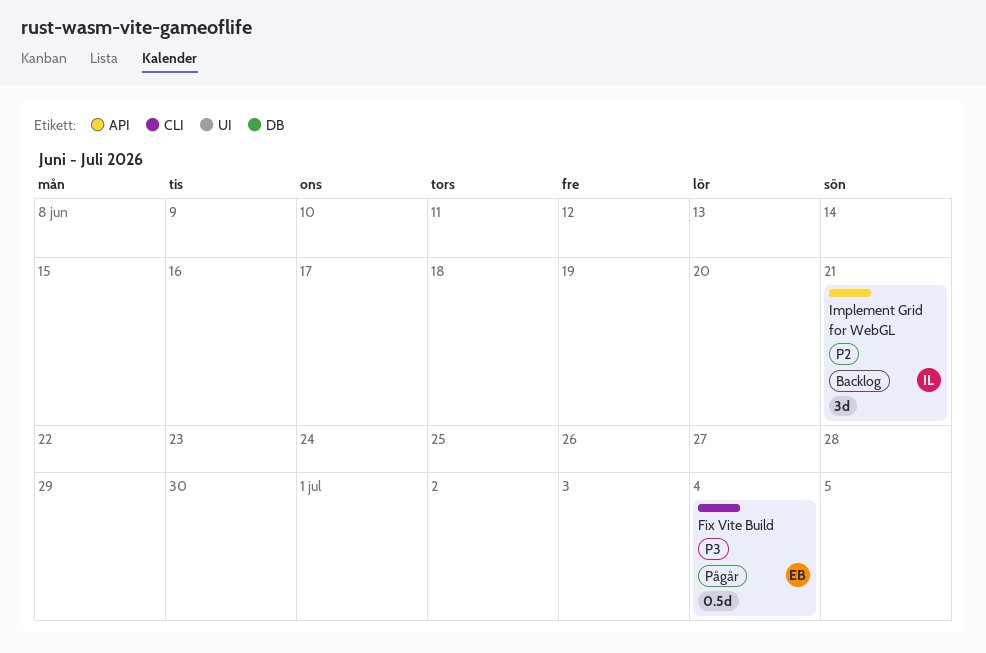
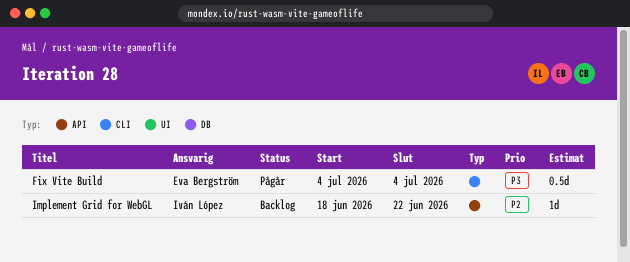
Implement Grid for WebGL, estimate: 3d -> 1d
Implement Grid for WebGL, due: Jun 21 -> Jun 22

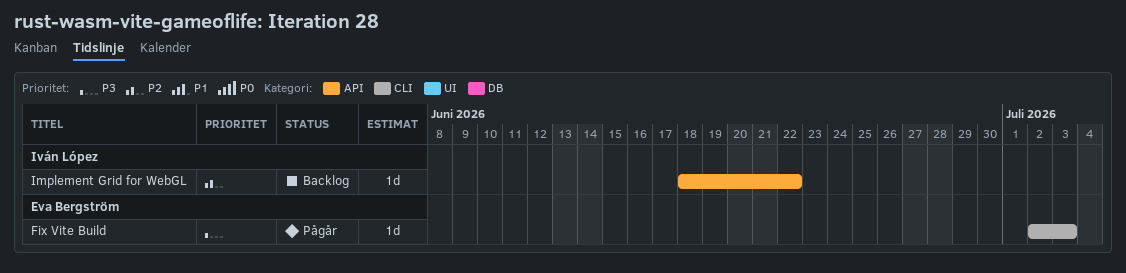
Fix Vite Build, estimate: 0.5d -> 1d
Fix Vite Build, start: Jul 4 -> Jul 2
Fix Vite Build, due: Jul 4 -> Jul 3

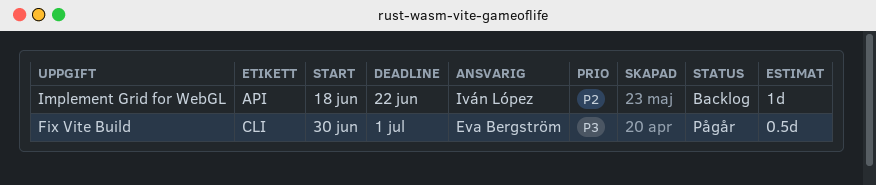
Fix Vite Build, estimate: 1d -> 0.5d
Fix Vite Build, start: Jul 2 -> Jun 30
Fix Vite Build, due: Jul 3 -> Jul 1

